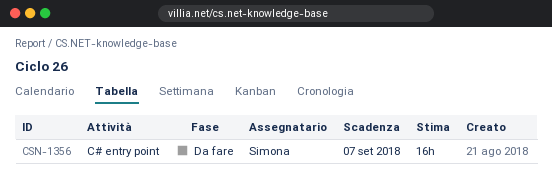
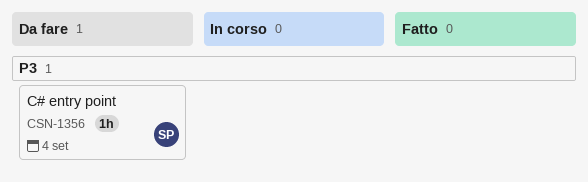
CSN-1356, estimate: 16h -> 1h
CSN-1356, due: Sep 7 -> Sep 4

